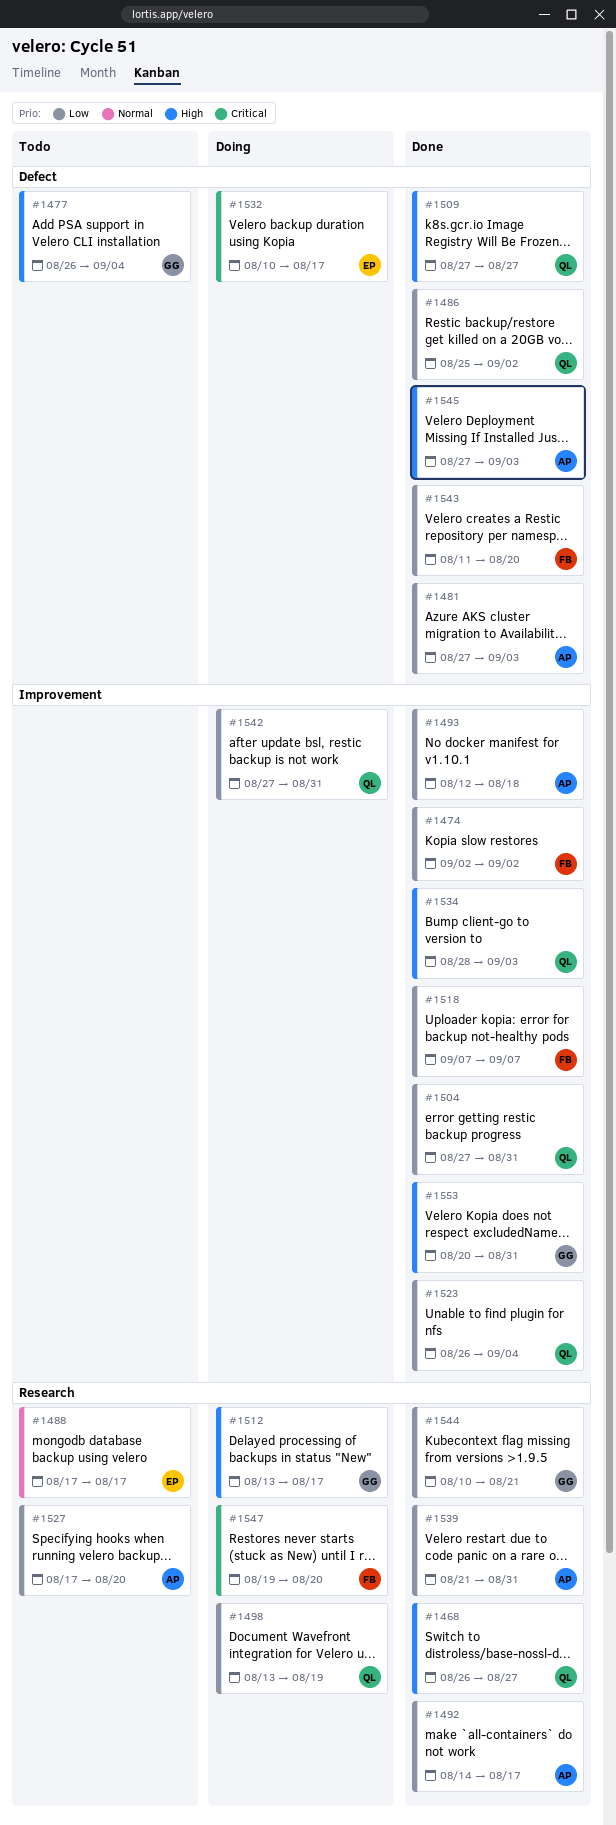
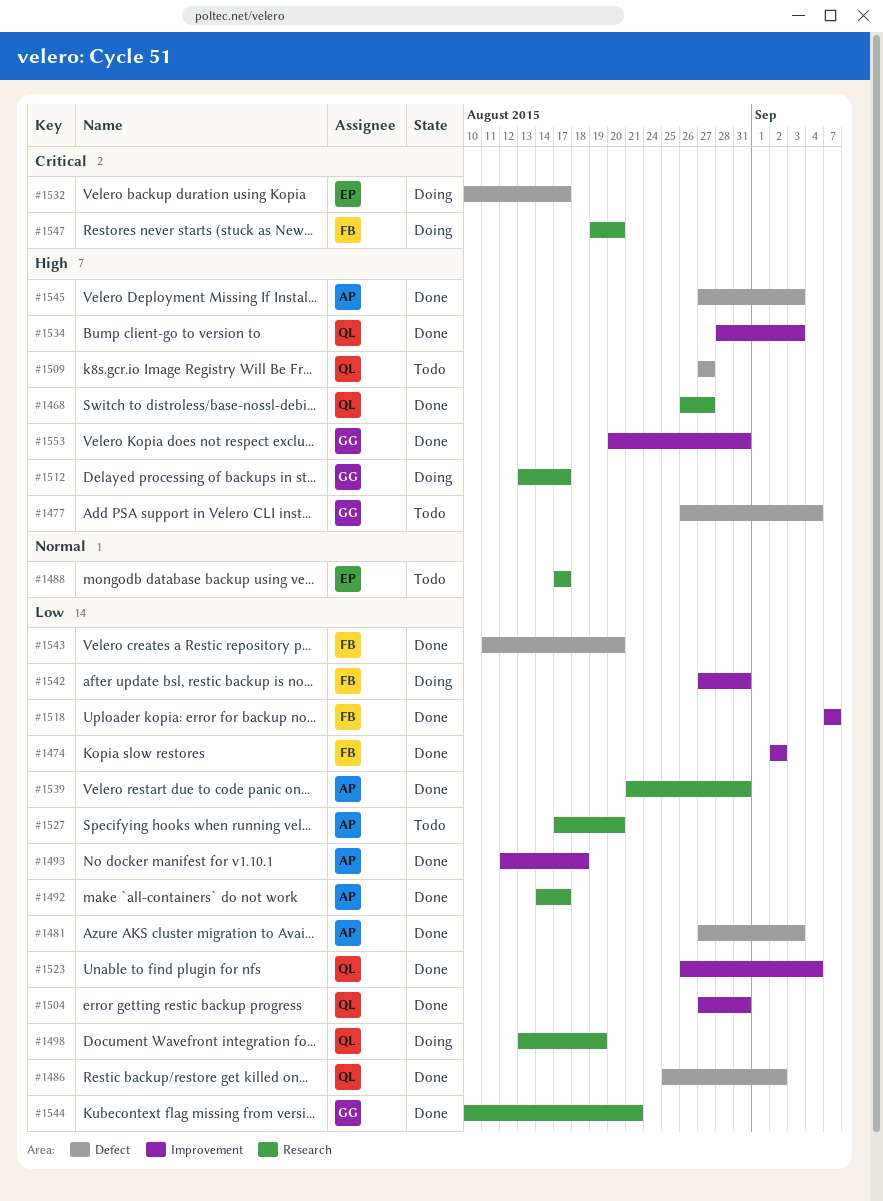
#1509, status: Done -> Todo
#1542, owner: QL -> FB

